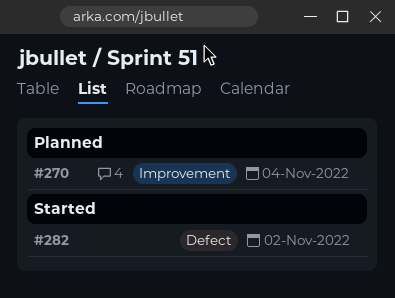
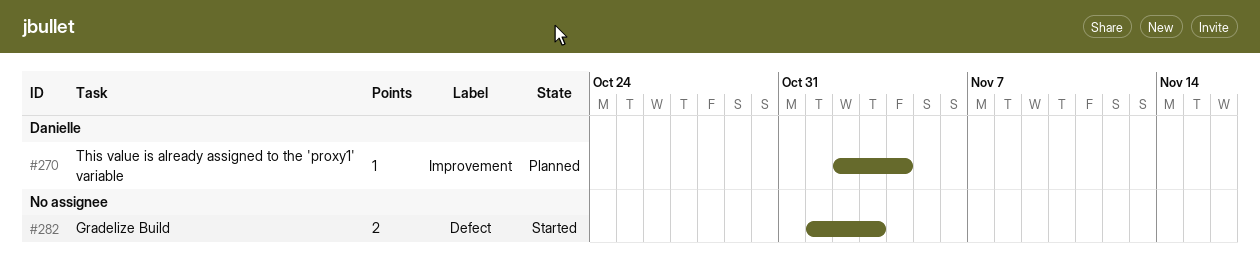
#282, due: Nov 2 -> Nov 3

